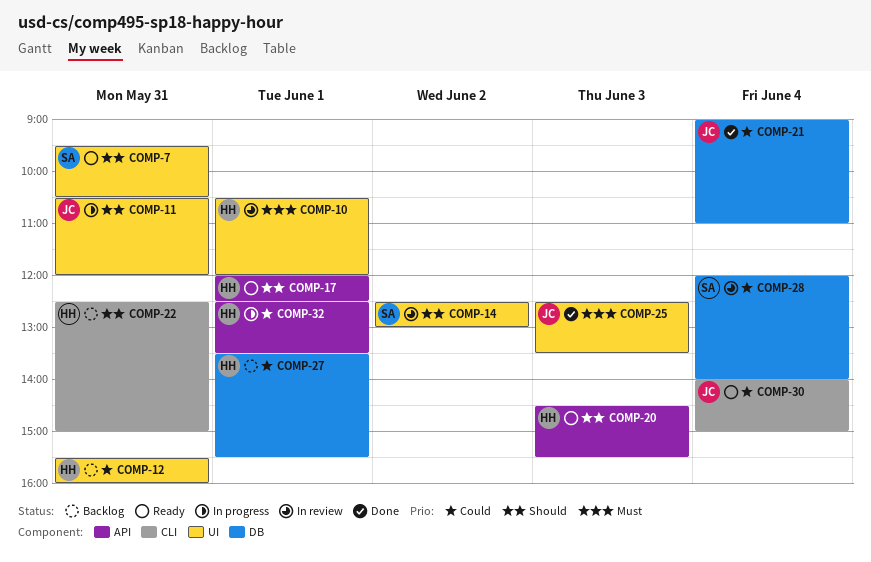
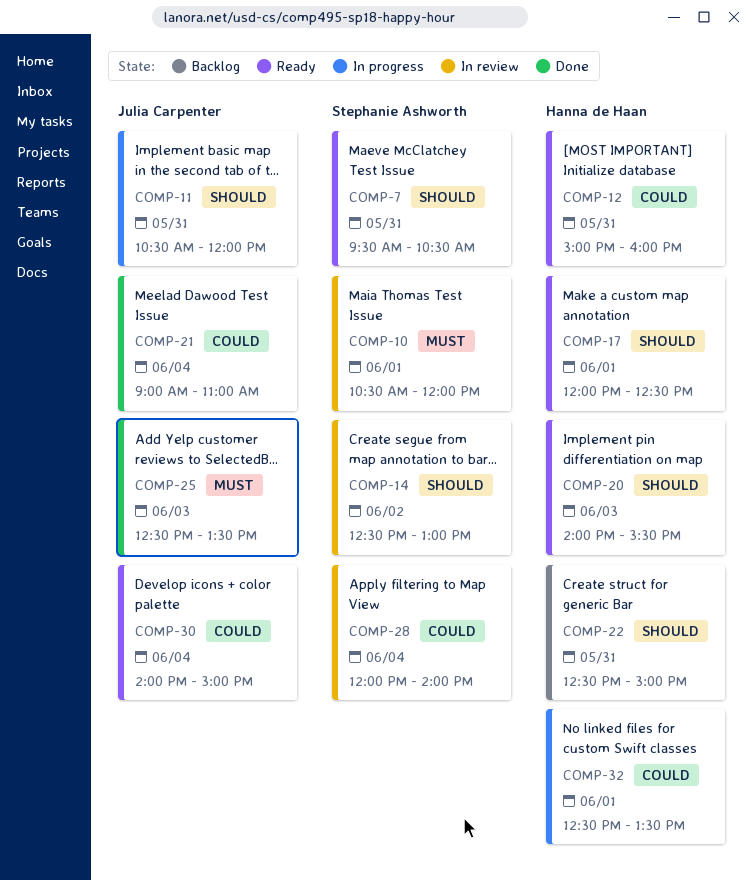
COMP-10, owner: Hanna de Haan -> Stephanie Ashworth
COMP-12, status: Backlog -> Ready
COMP-12, begins: 15:30 -> 15:00
COMP-20, begins: 14:30 -> 14:00
COMP-27: present -> none

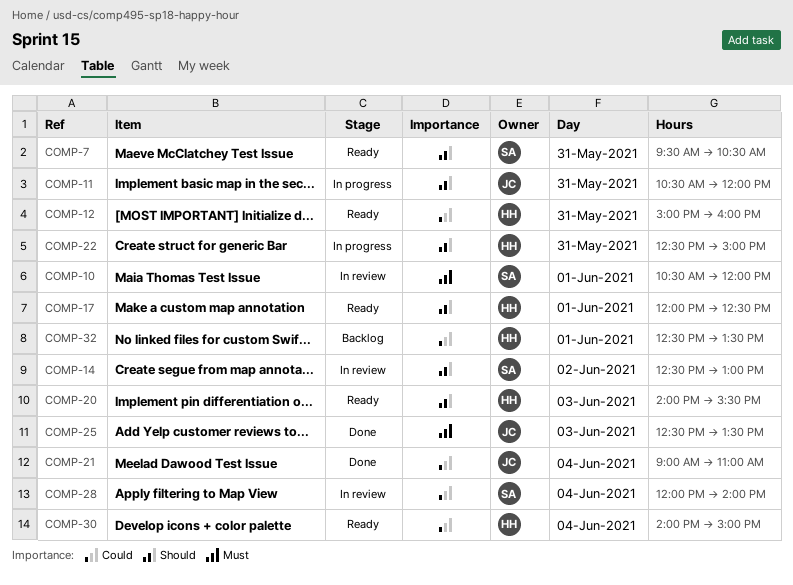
COMP-22, status: Backlog -> In progress
COMP-30, owner: Julia Carpenter -> Hanna de Haan
COMP-32, status: In progress -> Backlog

